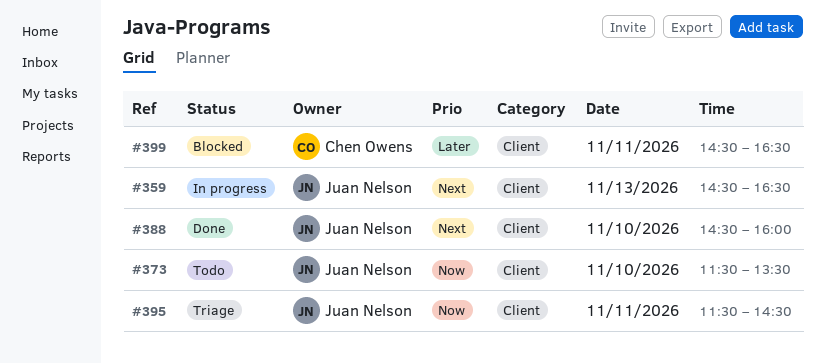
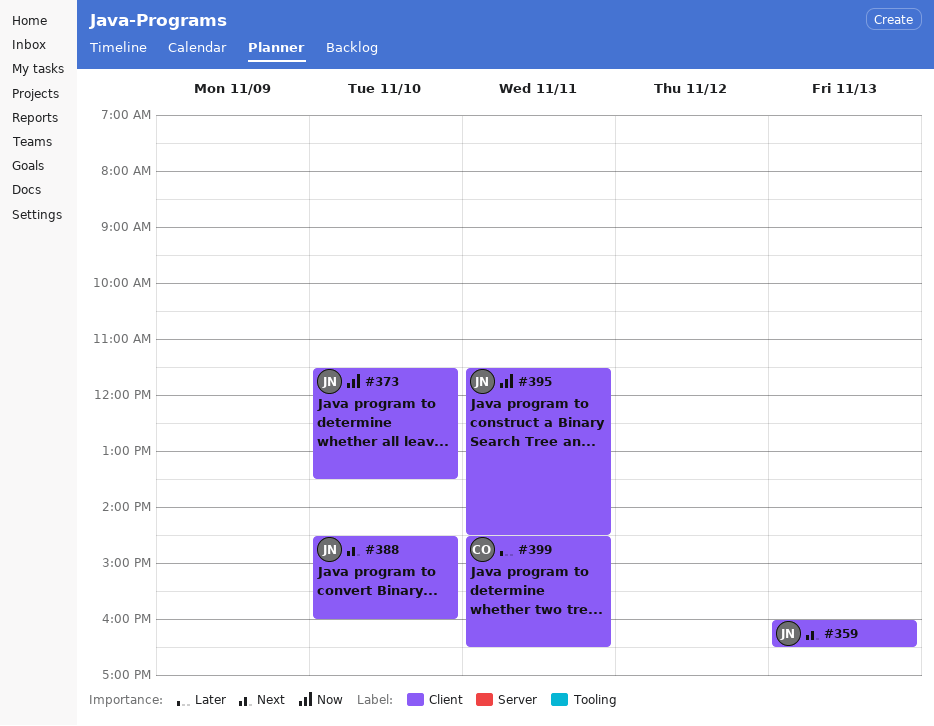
#359, begins: 14:30 -> 16:00

